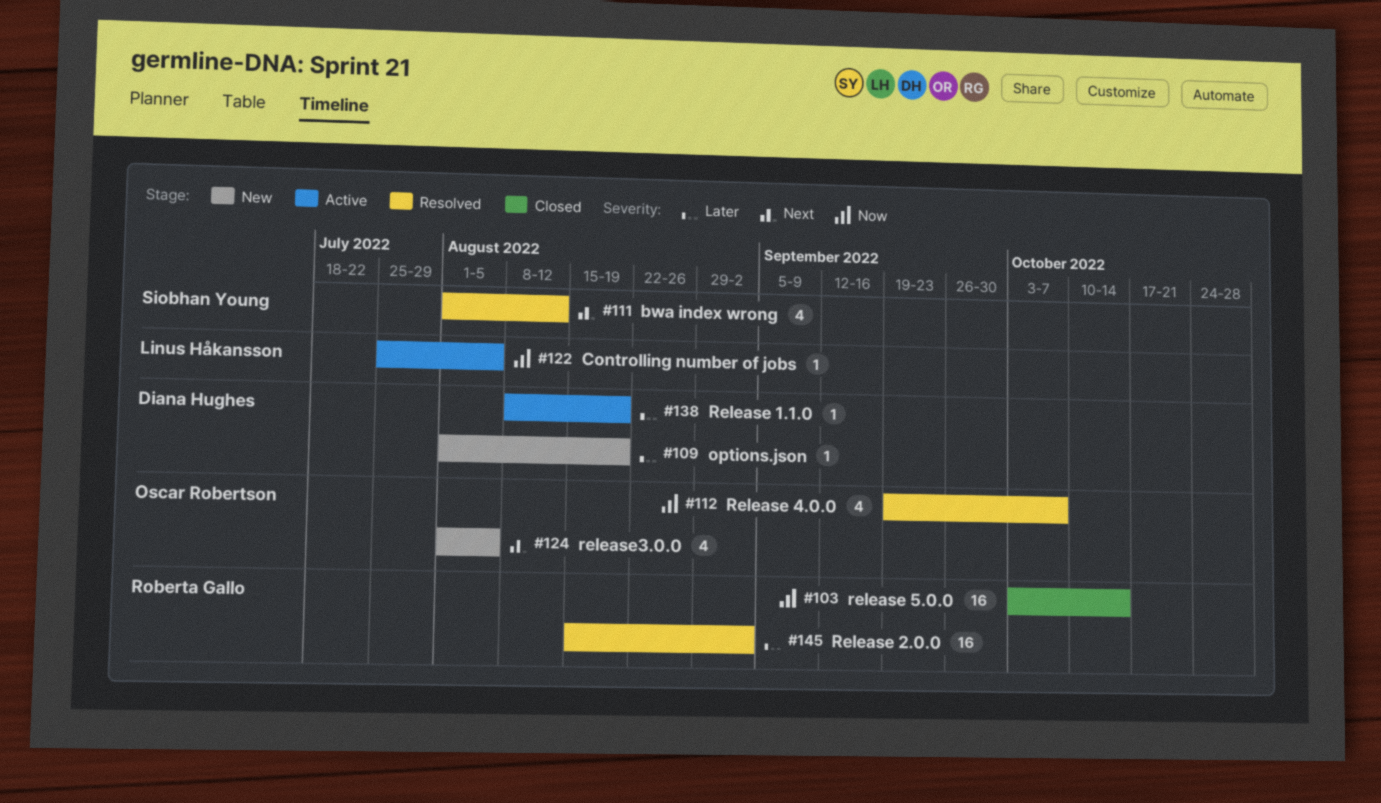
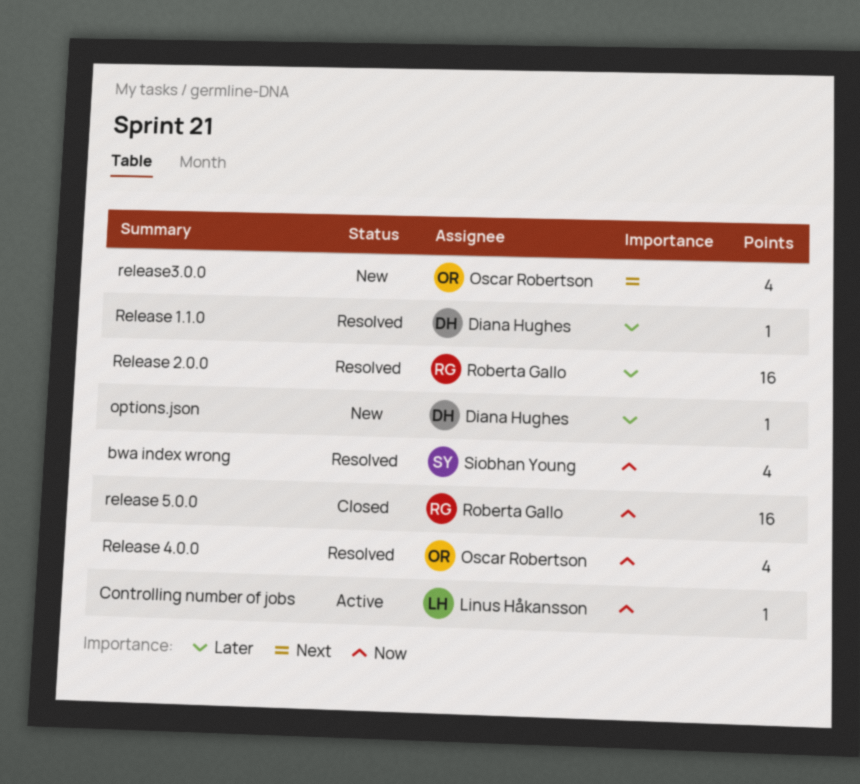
bwa index wrong, priority: Next -> Now
Release 1.1.0, status: Active -> Resolved

